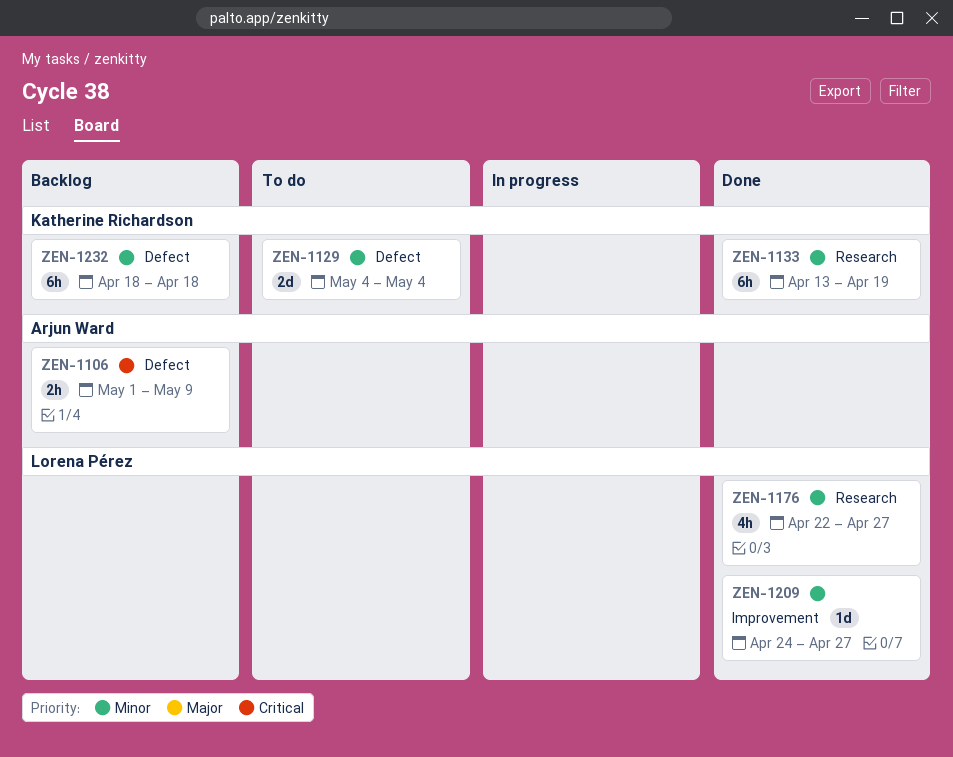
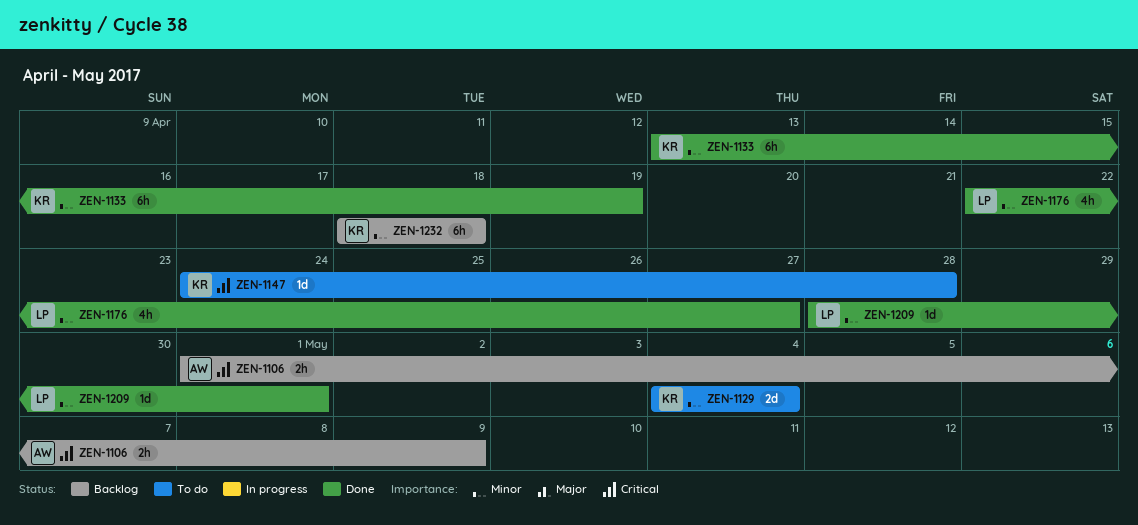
ZEN-1147: none -> present
ZEN-1209, start: Apr 24 -> Apr 28
ZEN-1209, due: Apr 27 -> May 1

